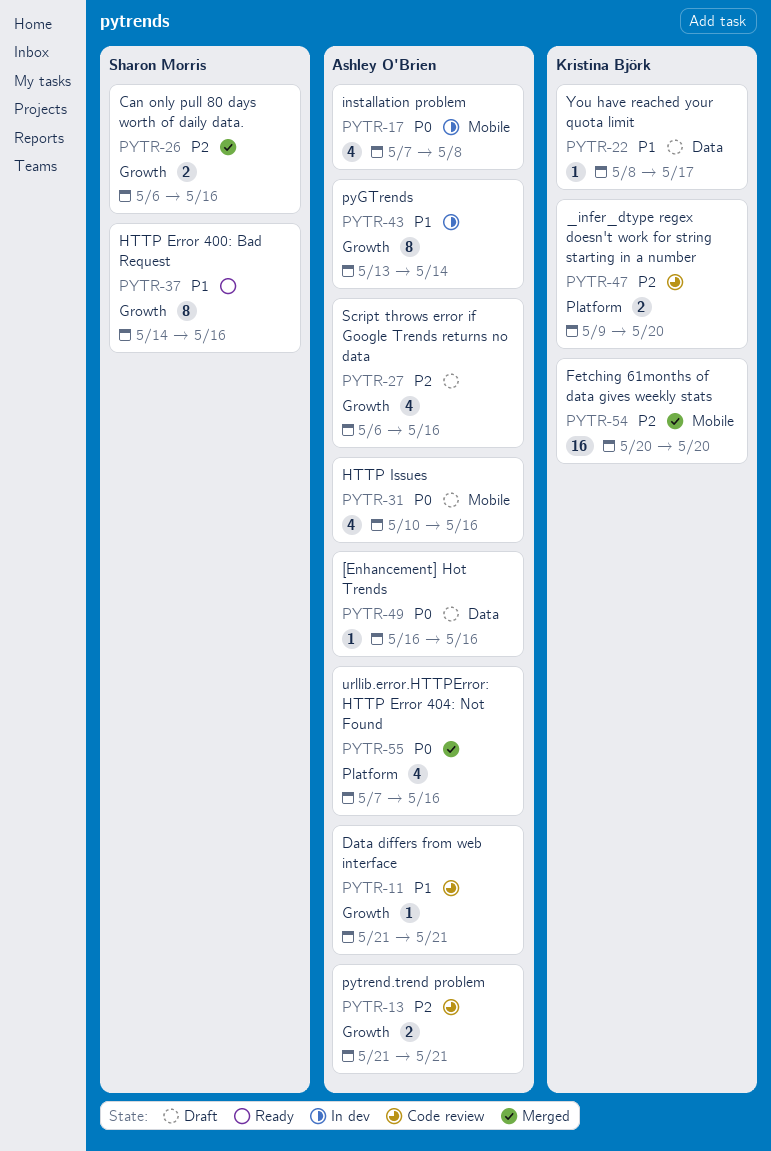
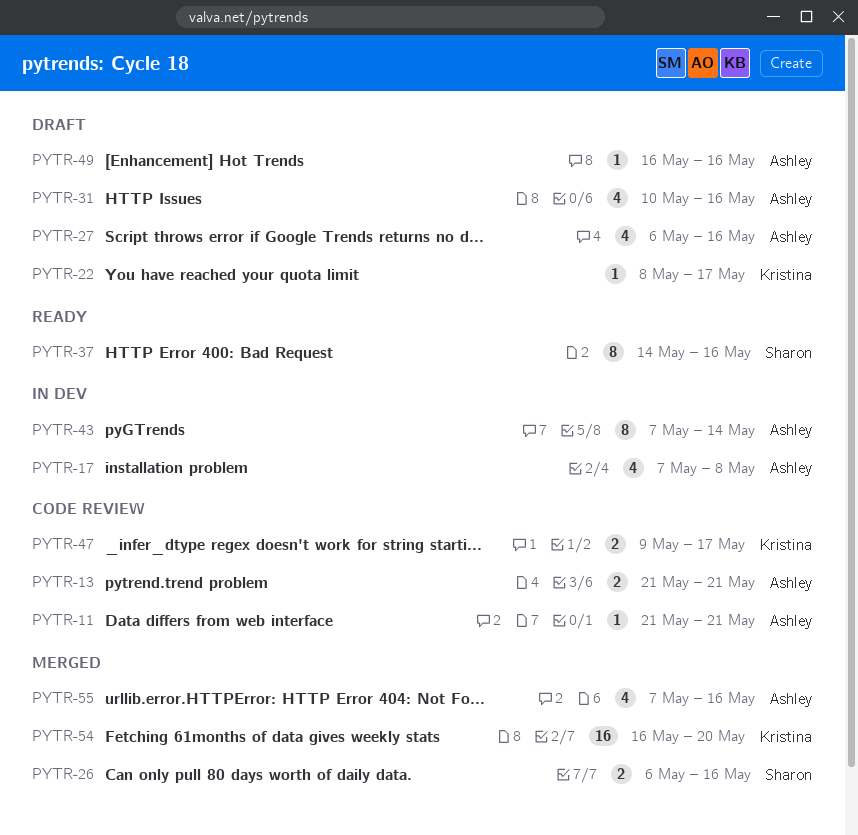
PYTR-43, start: May 13 -> May 7
PYTR-47, due: May 20 -> May 17
PYTR-54, start: May 20 -> May 16

